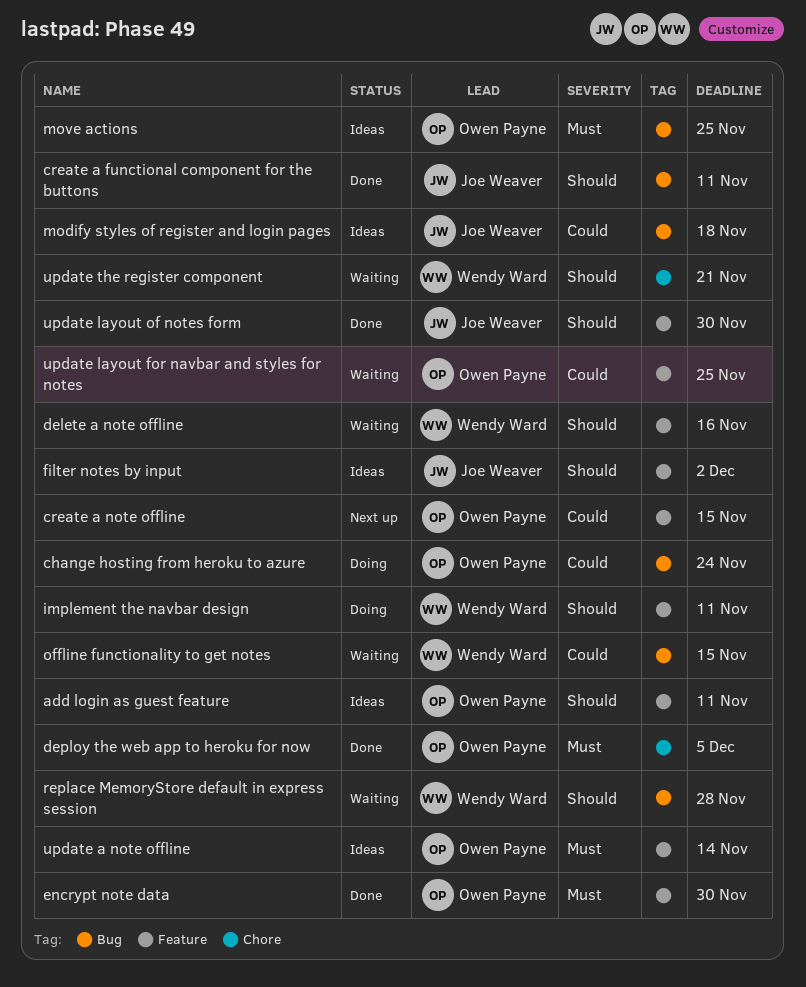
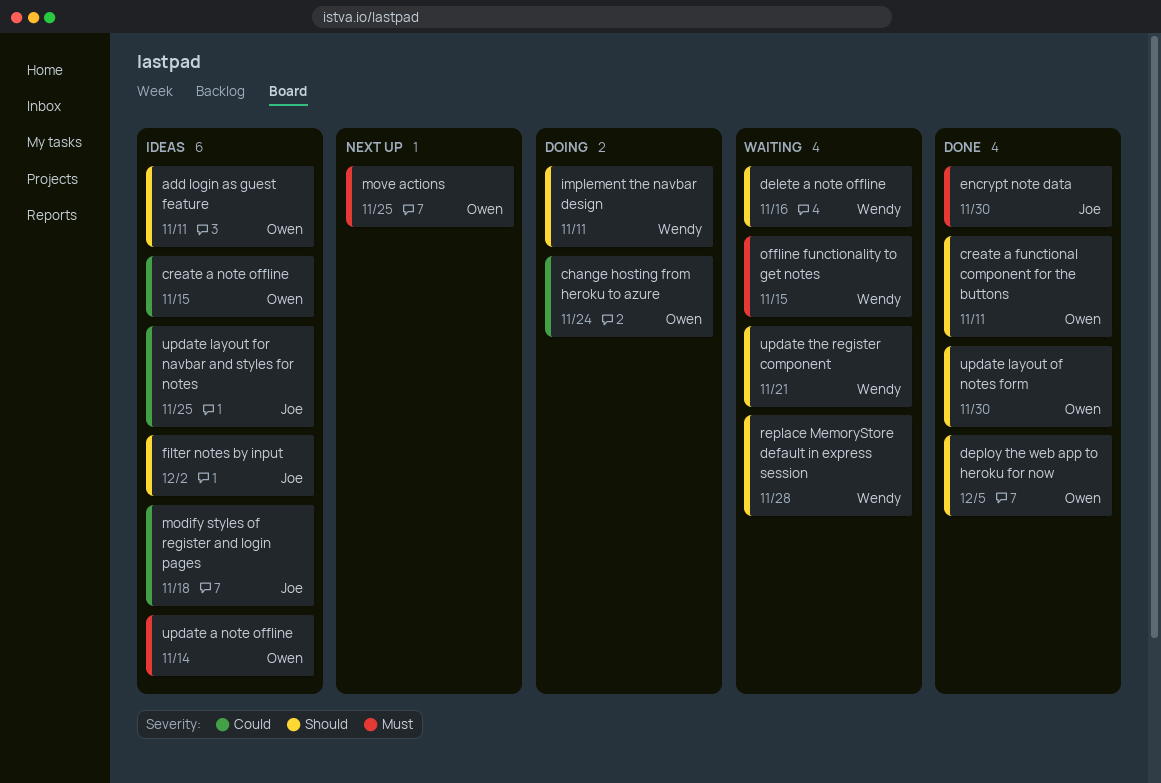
create a functional component for the buttons, owner: Joe Weaver -> Owen Payne
create a note offline, status: Next up -> Ideas
deploy the web app to heroku for now, priority: Must -> Should
encrypt note data, owner: Owen Payne -> Joe Weaver
move actions, status: Ideas -> Next up
offline functionality to get notes, priority: Could -> Must
update layout for navbar and styles for notes, status: Waiting -> Ideas
update layout for navbar and styles for notes, owner: Owen Payne -> Joe Weaver
update layout of notes form, owner: Joe Weaver -> Owen Payne

